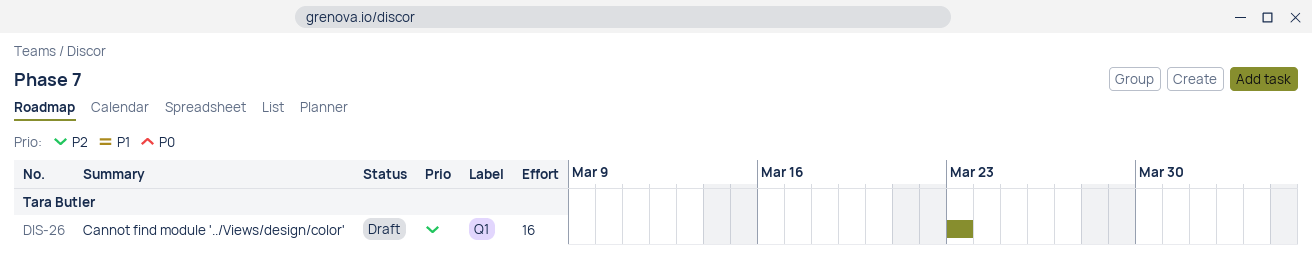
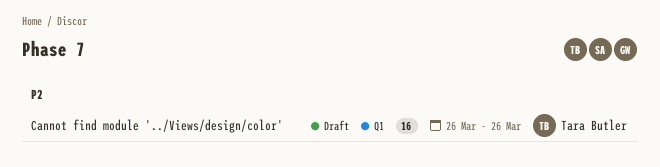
Cannot find module '../Views/design/color', start: Mar 23 -> Mar 26
Cannot find module '../Views/design/color', due: Mar 23 -> Mar 26

